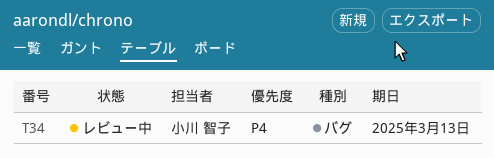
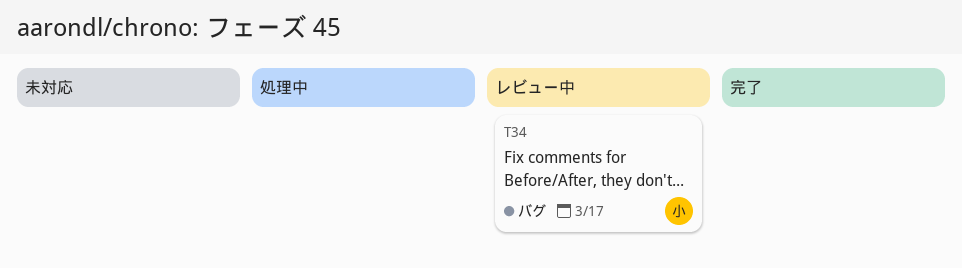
T34, due: Mar 13 -> Mar 17

